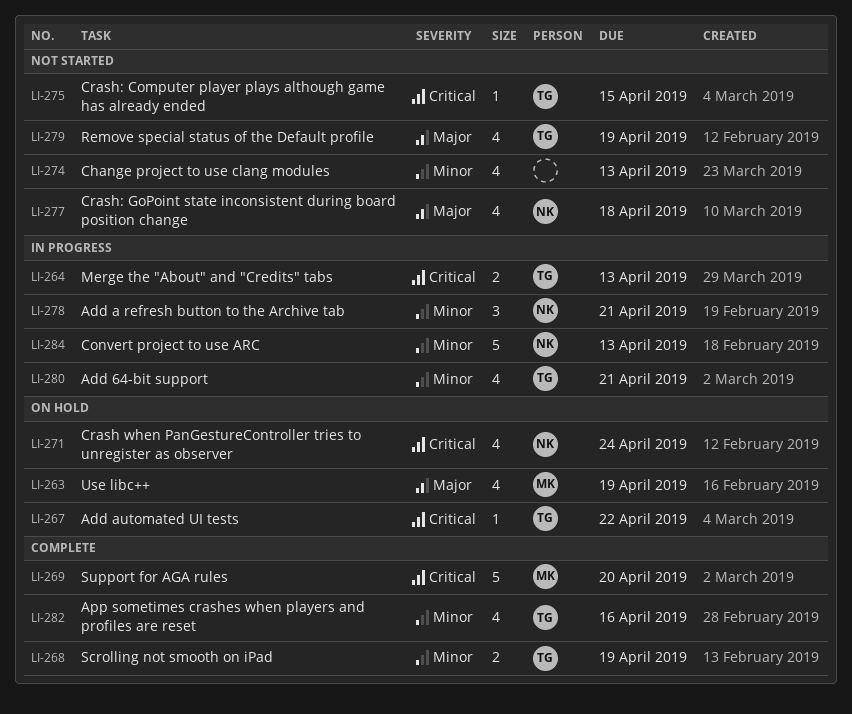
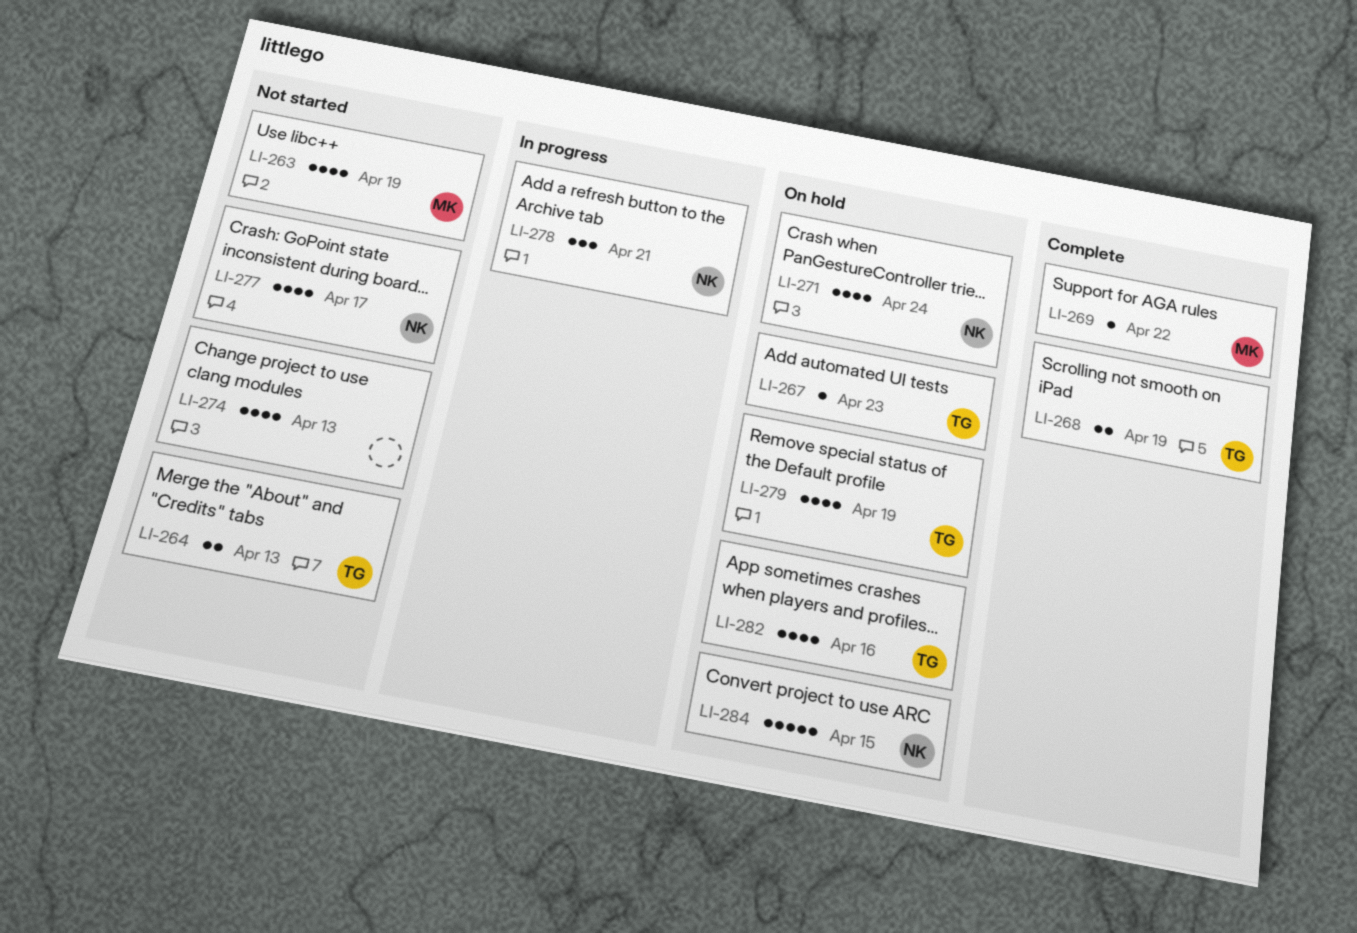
LI-263, status: On hold -> Not started
LI-264, status: In progress -> Not started
LI-267, due: Apr 22 -> Apr 23
LI-269, estimate: 5 -> 1
LI-269, due: Apr 20 -> Apr 22
LI-275: present -> none
LI-277, due: Apr 18 -> Apr 17
LI-279, status: Not started -> On hold
LI-280: present -> none
LI-282, status: Complete -> On hold
LI-284, status: In progress -> On hold
LI-284, due: Apr 13 -> Apr 15

